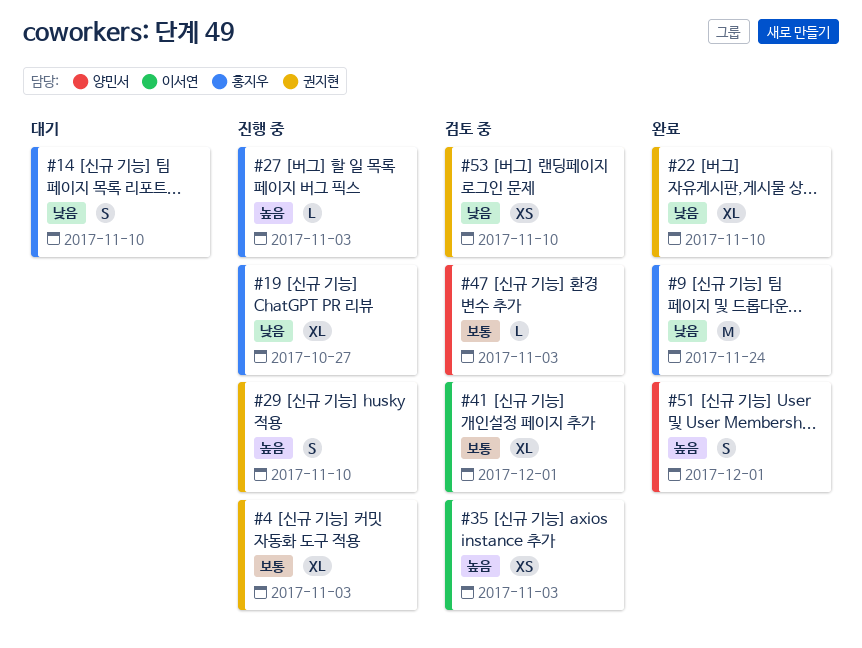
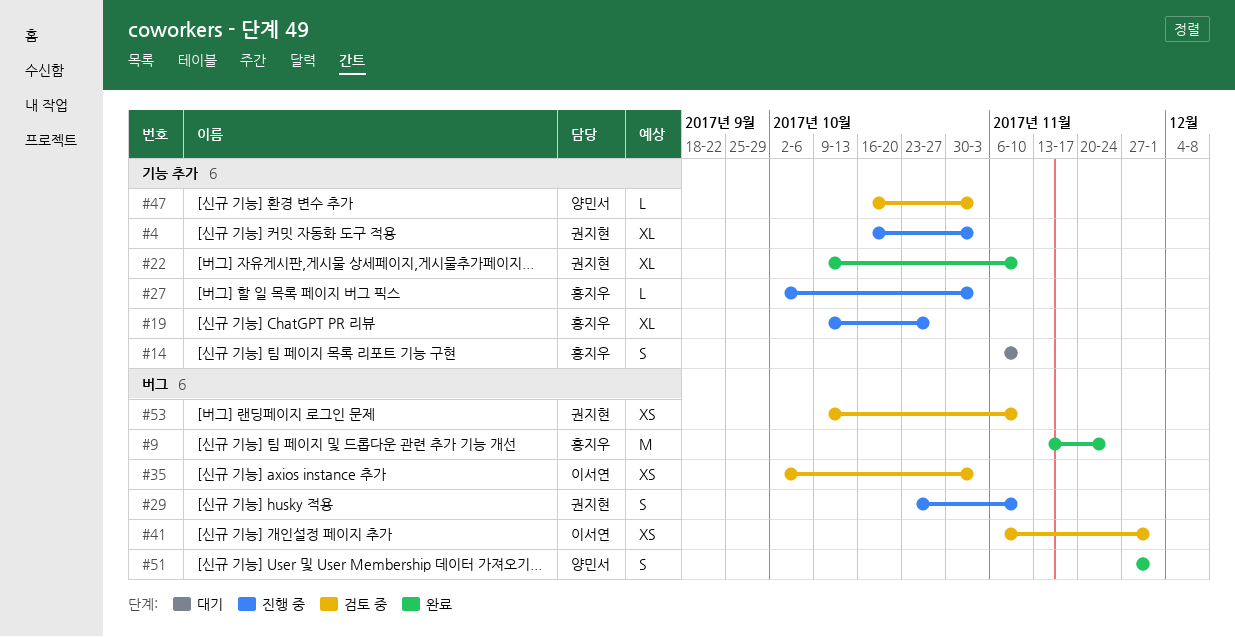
#41, estimate: XL -> XS

